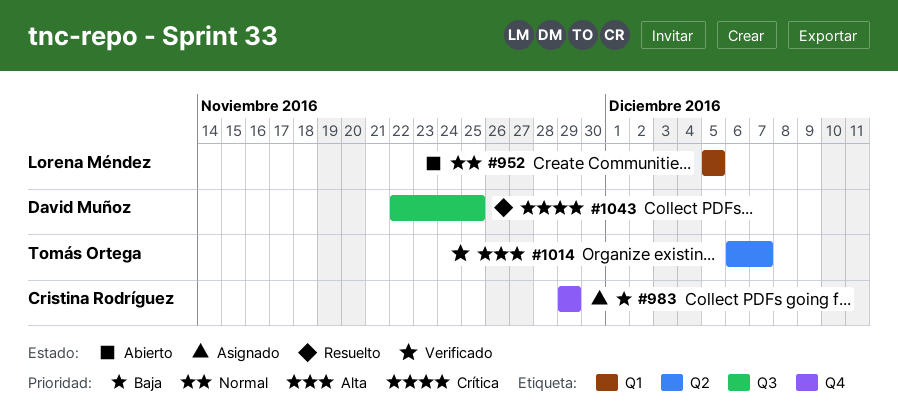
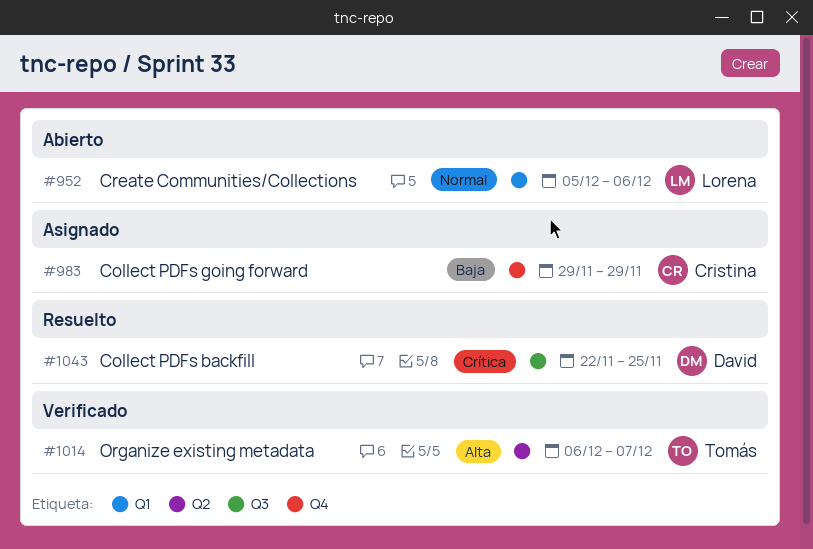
#952, due: Dec 5 -> Dec 6

